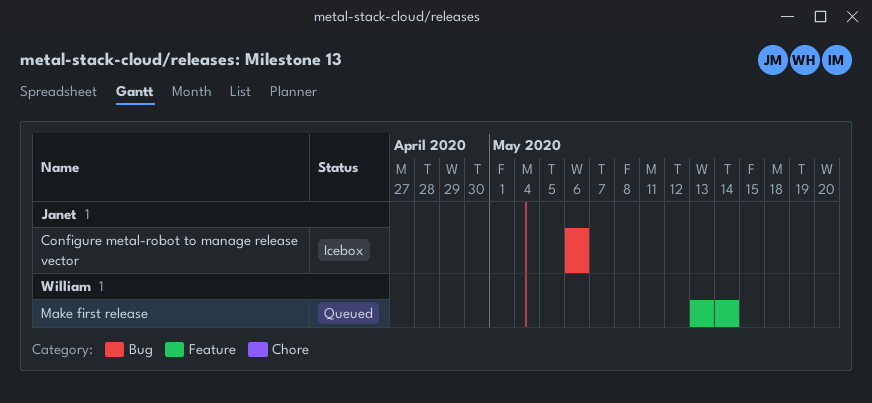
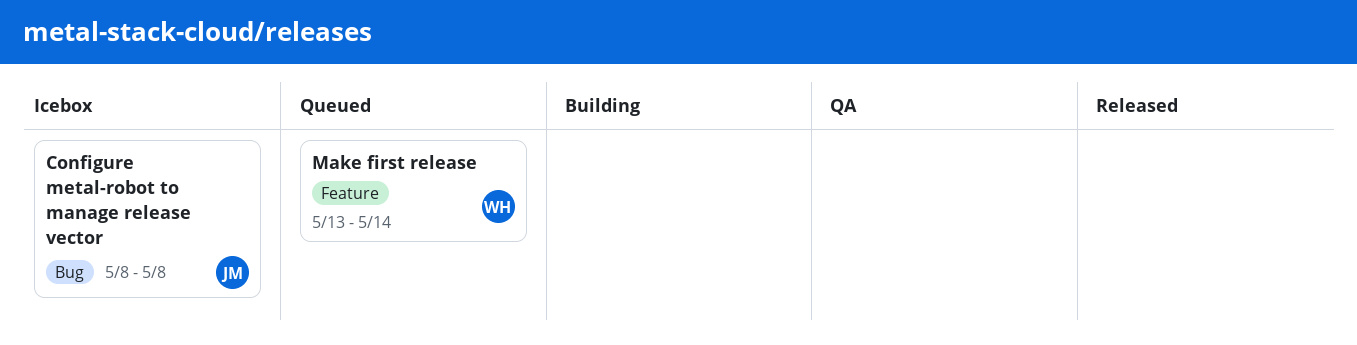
Configure metal-robot to manage release vector, start: May 6 -> May 8
Configure metal-robot to manage release vector, due: May 6 -> May 8

